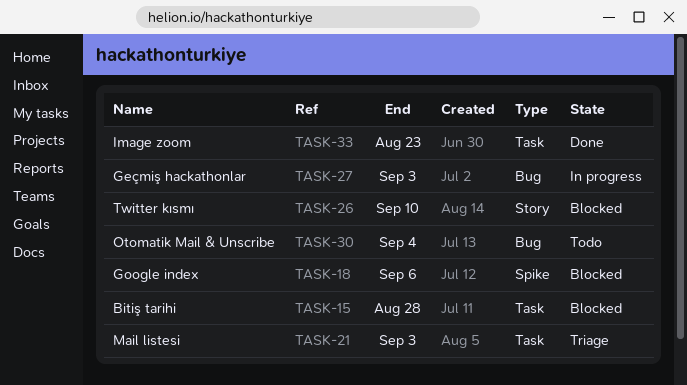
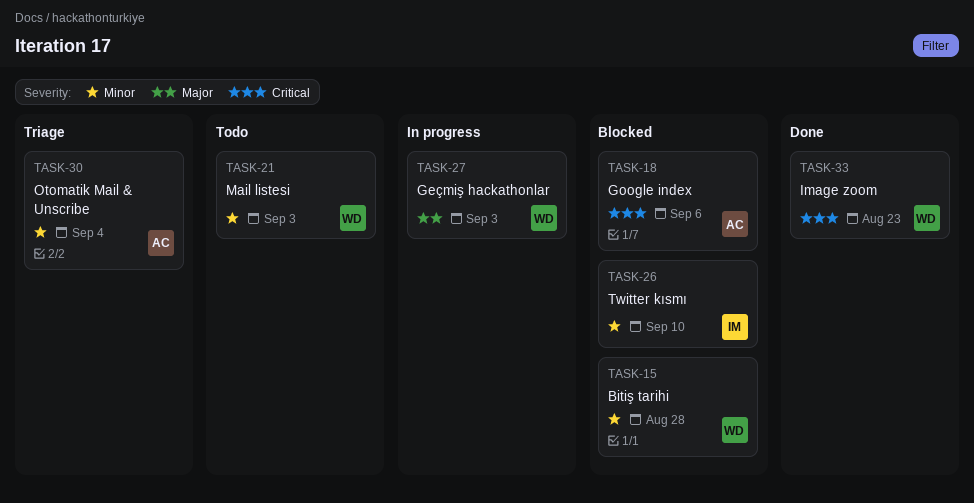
TASK-21, status: Triage -> Todo
TASK-30, status: Todo -> Triage

